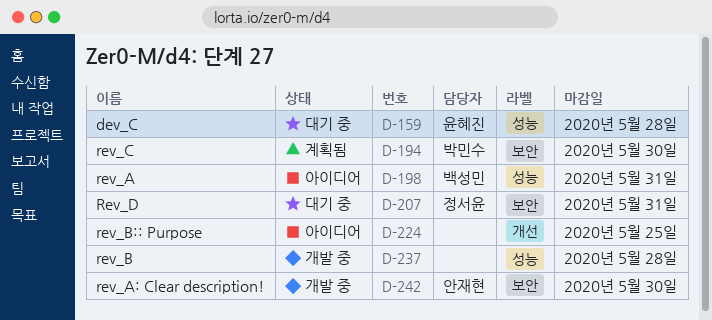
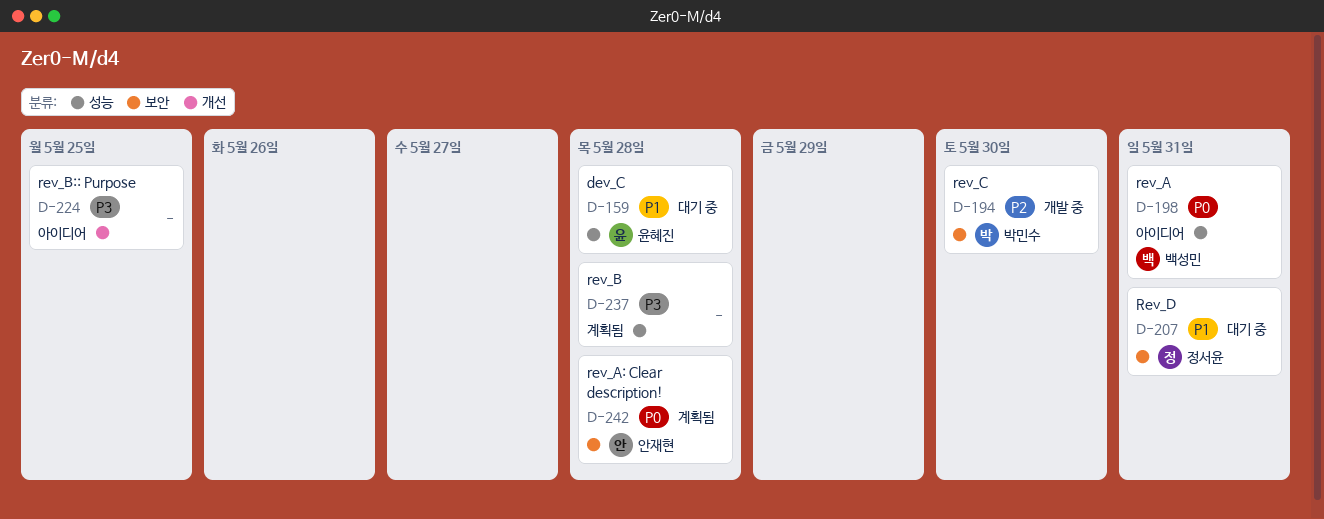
D-194, status: 계획됨 -> 개발 중
D-237, status: 개발 중 -> 계획됨
D-242, status: 개발 중 -> 계획됨
D-242, due: May 30 -> May 28

